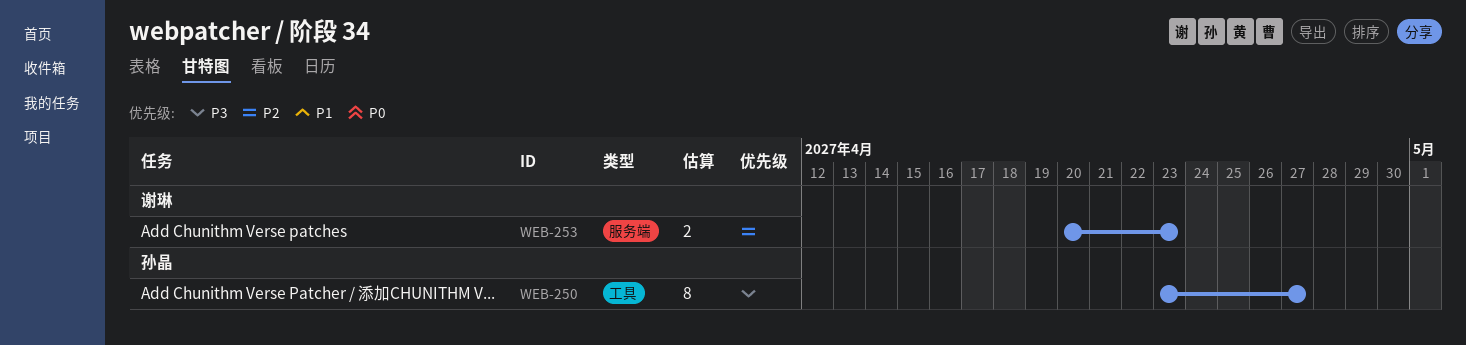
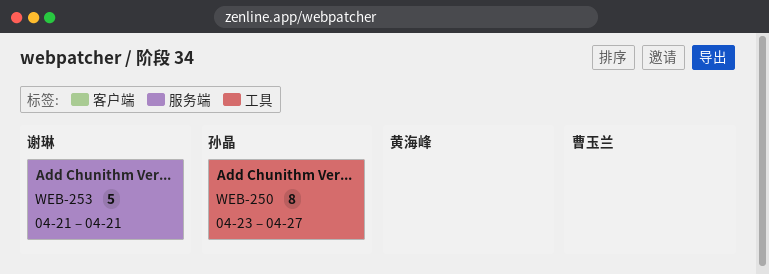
WEB-253, estimate: 2 -> 5
WEB-253, start: Apr 20 -> Apr 21
WEB-253, due: Apr 23 -> Apr 21

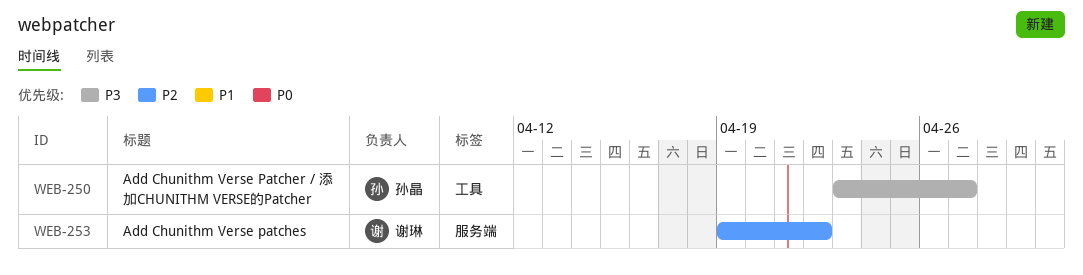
WEB-253, start: Apr 21 -> Apr 19
WEB-253, due: Apr 21 -> Apr 22

